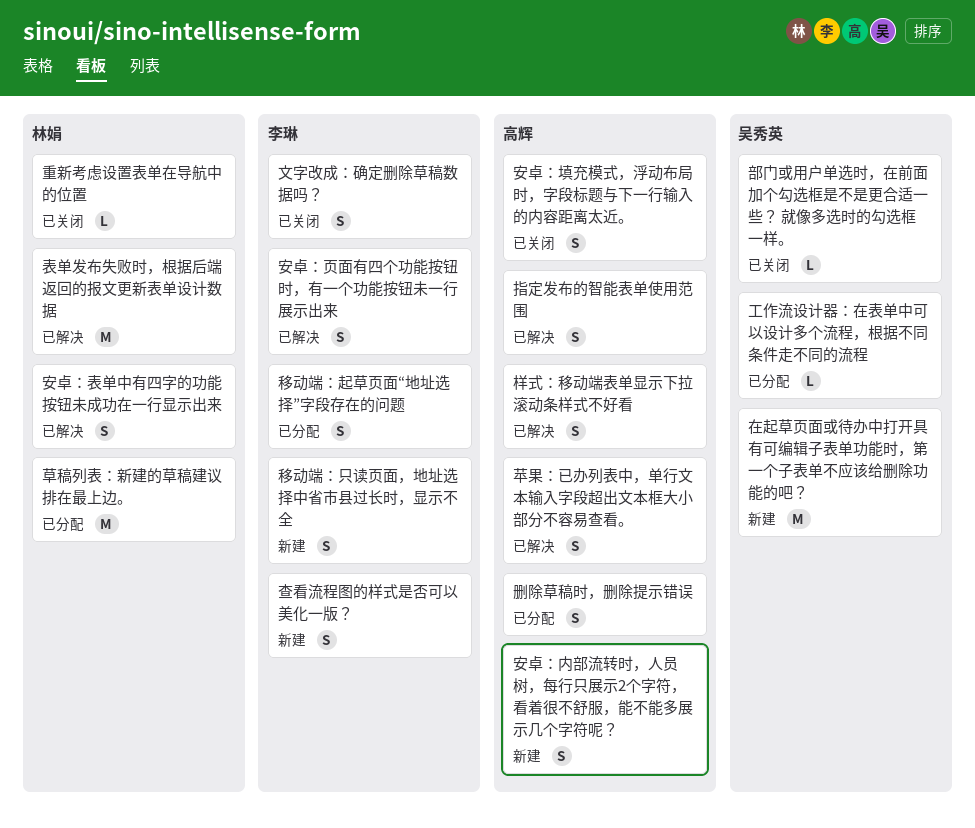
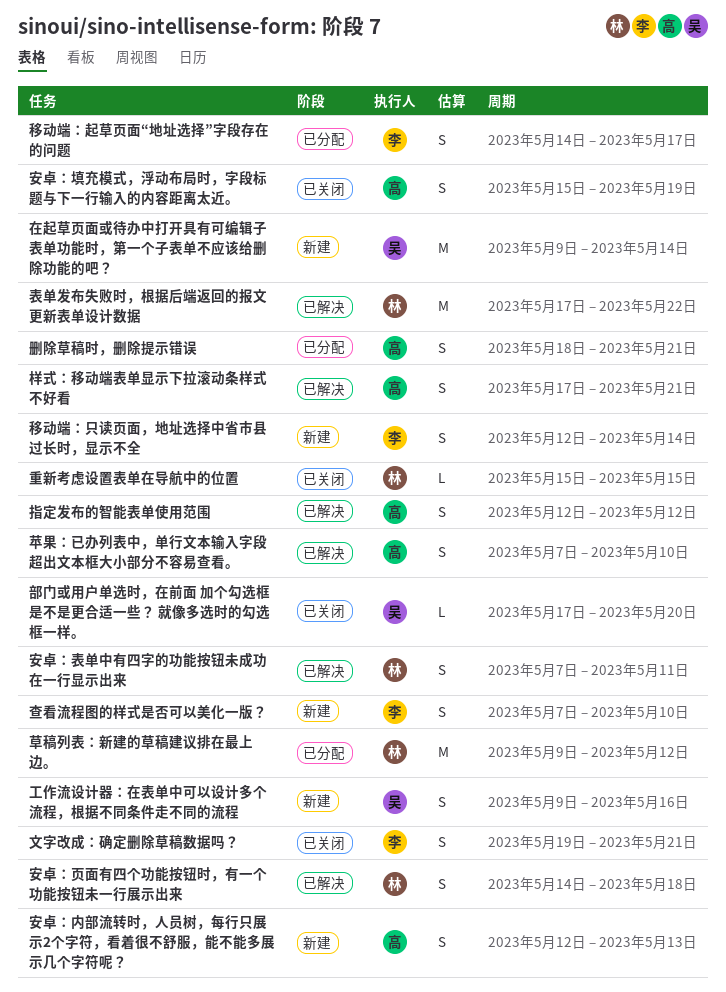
安卓：页面有四个功能按钮时，有一个功能按钮未一行展示出来, owner: 李琳 -> 林娟
工作流设计器：在表单中可以设计多个流程，根据不同条件走不同的流程, status: 已分配 -> 新建
工作流设计器：在表单中可以设计多个流程，根据不同条件走不同的流程, estimate: L -> S

